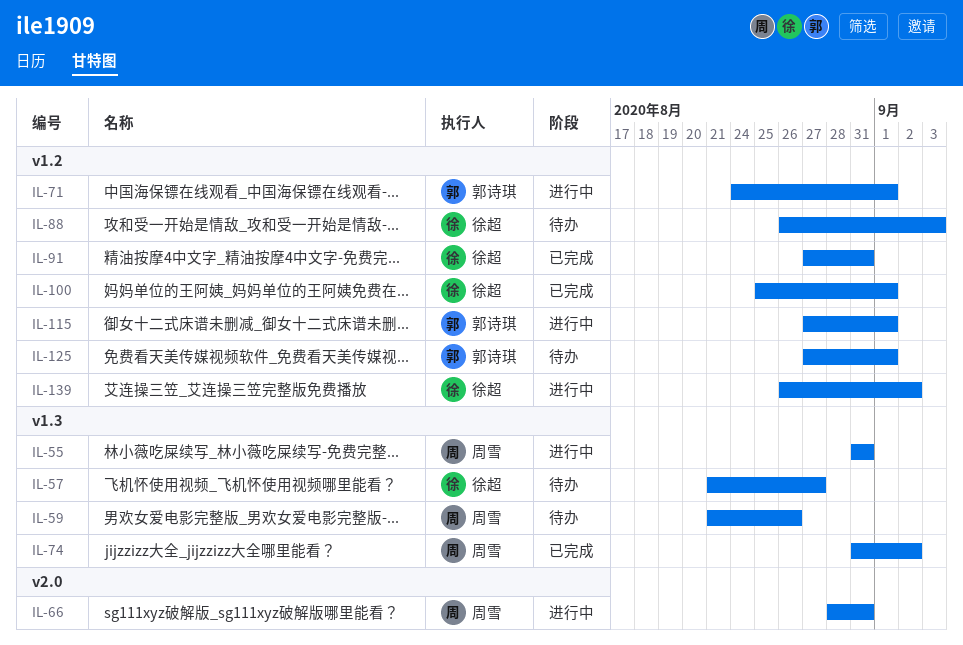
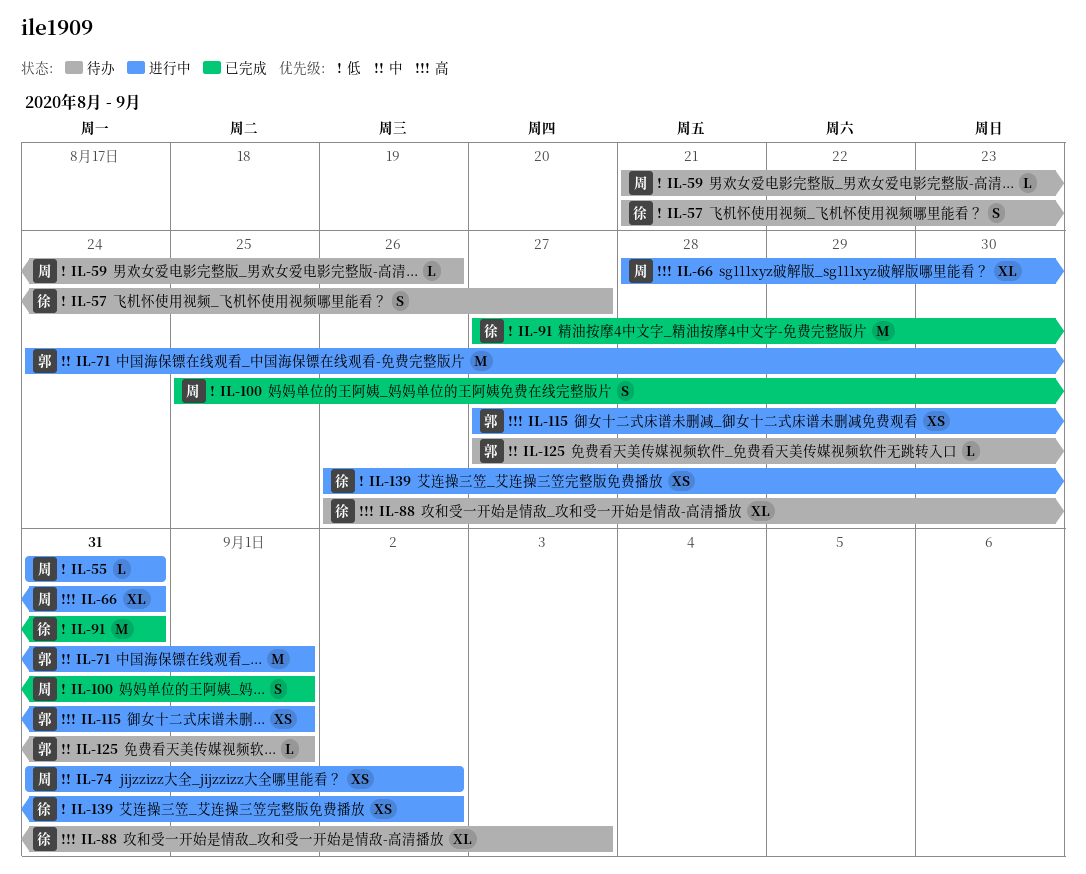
IL-74, status: 已完成 -> 进行中
IL-100, owner: 徐超 -> 周雪

